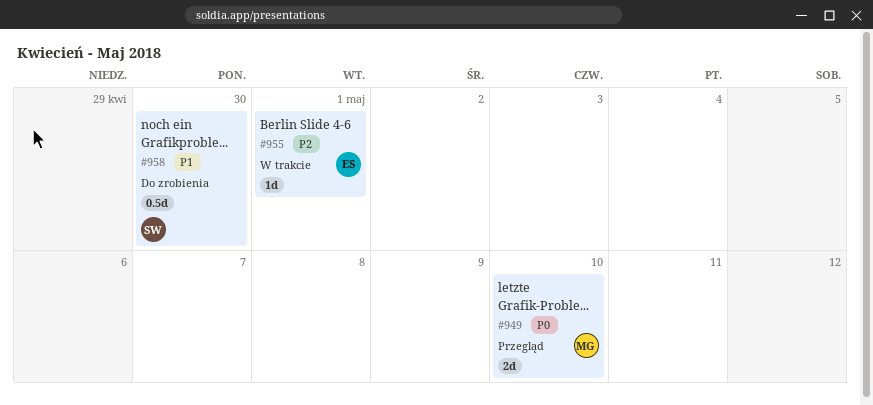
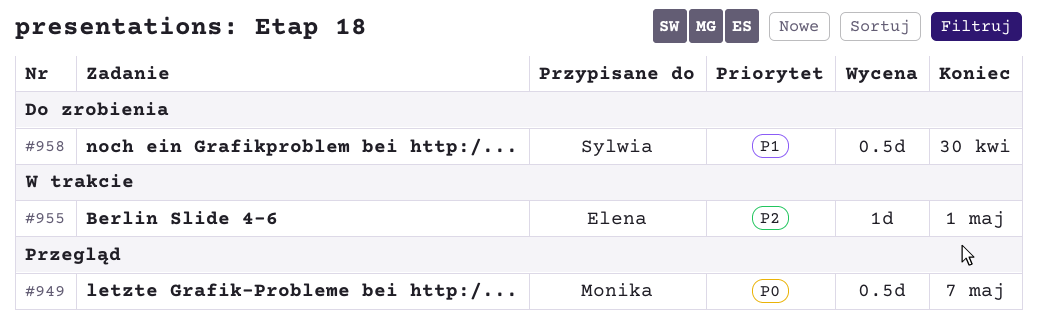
#949, estimate: 2d -> 0.5d
#949, due: May 10 -> May 7

